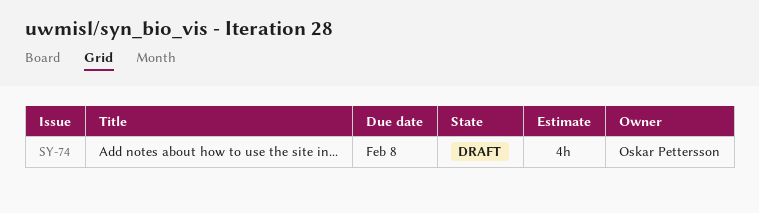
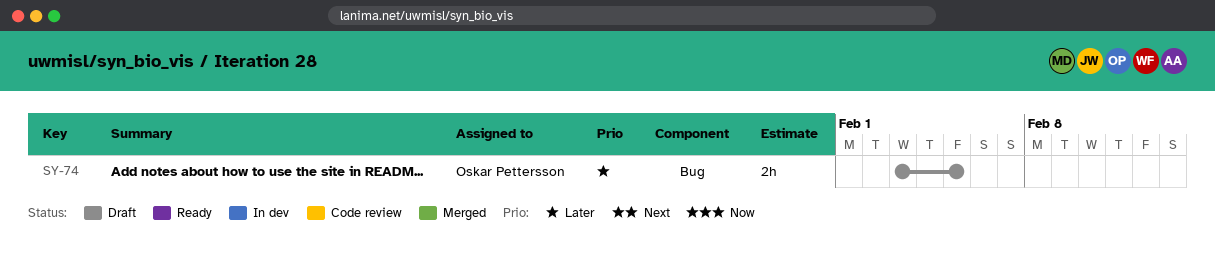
SY-74, estimate: 4h -> 2h
SY-74, due: Feb 8 -> Feb 5

